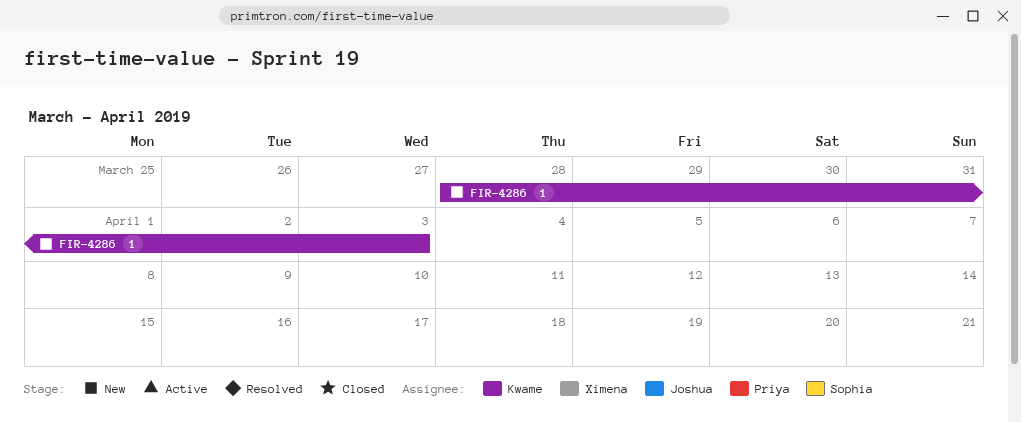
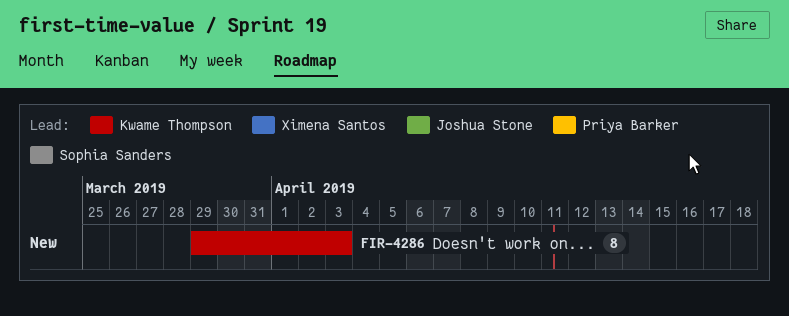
FIR-4286, estimate: 1 -> 8
FIR-4286, start: Mar 28 -> Mar 29

